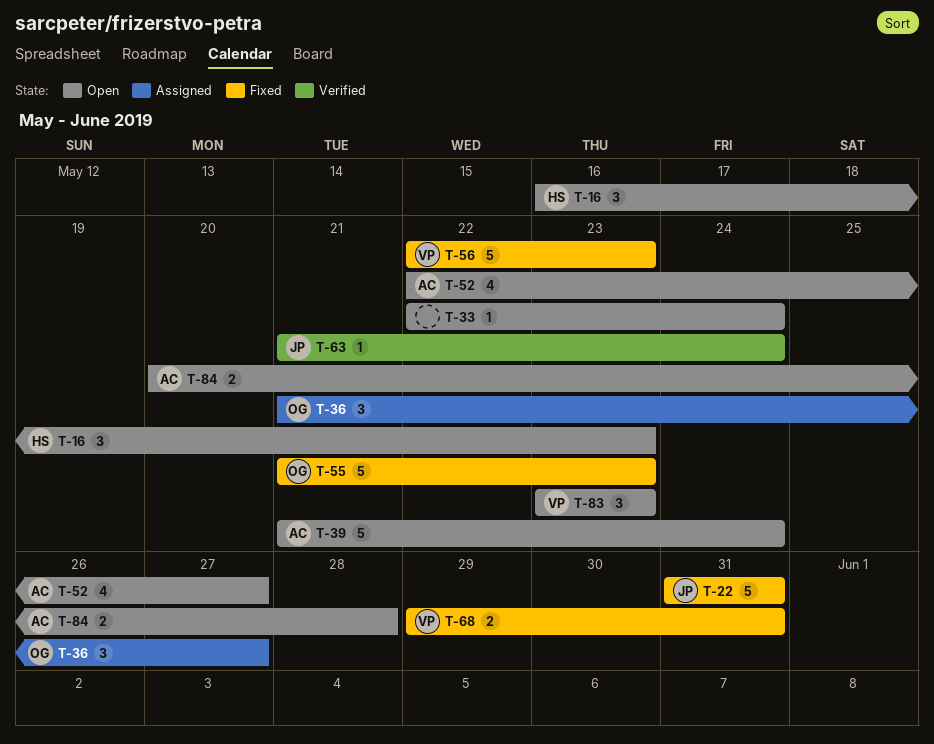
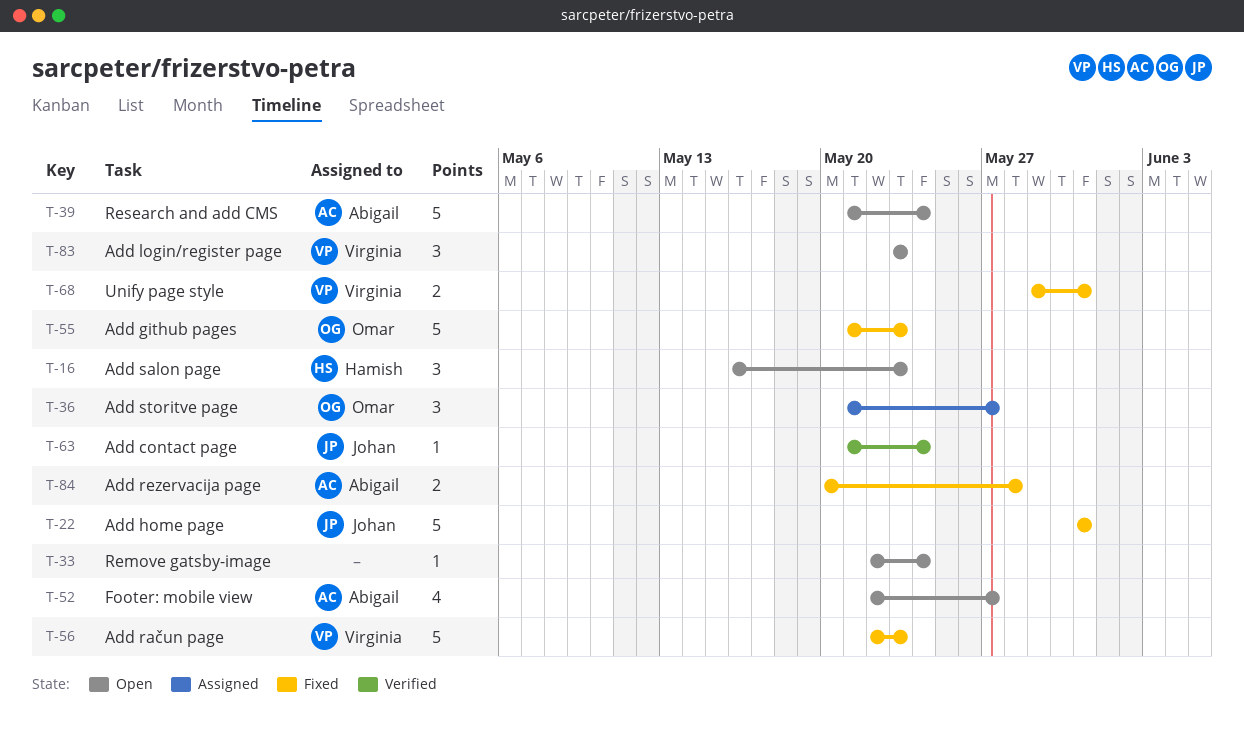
T-84, status: Open -> Fixed

